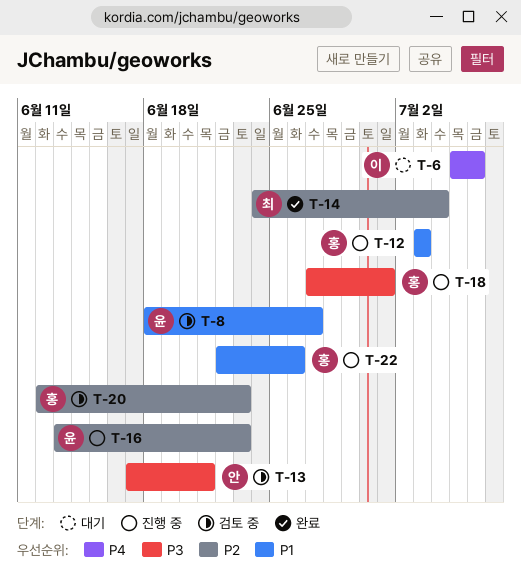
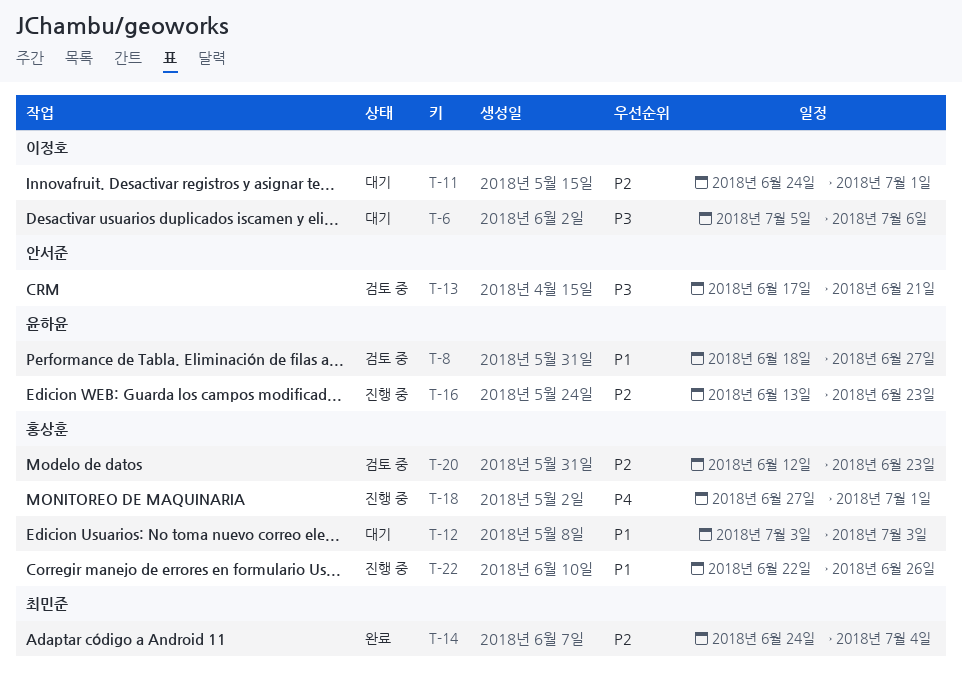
T-6, priority: P4 -> P3
T-11: none -> present
T-12, status: 진행 중 -> 대기
T-18, priority: P3 -> P4

